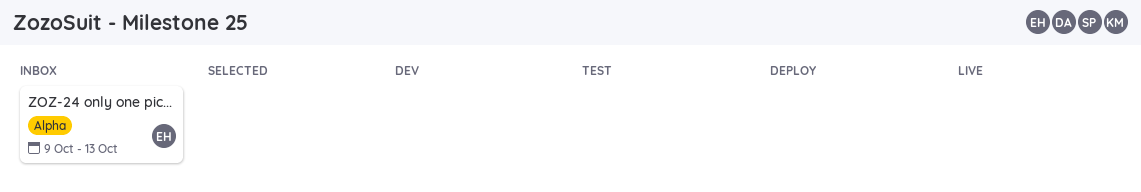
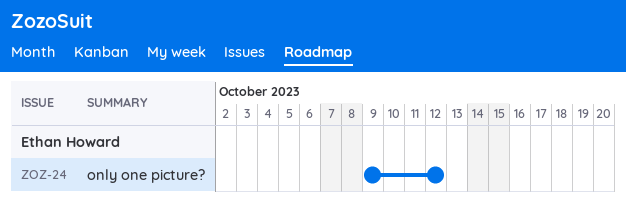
ZOZ-24, due: Oct 13 -> Oct 12

